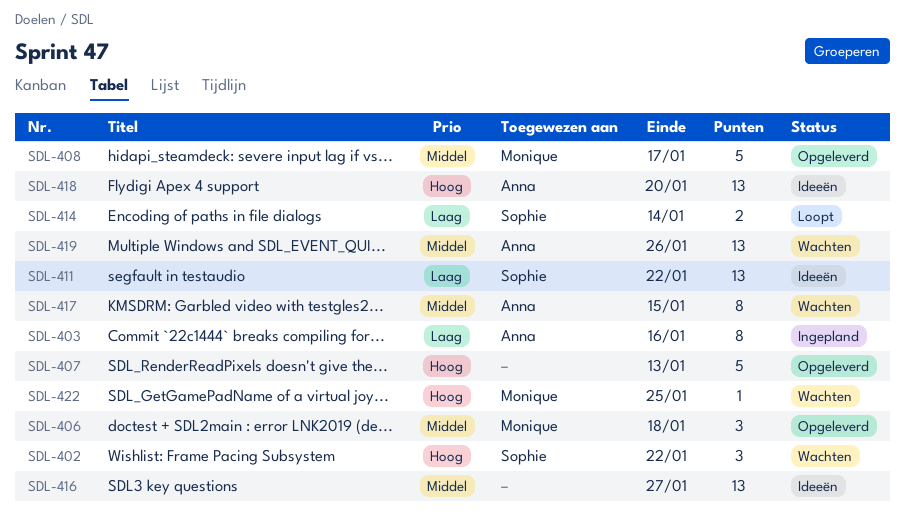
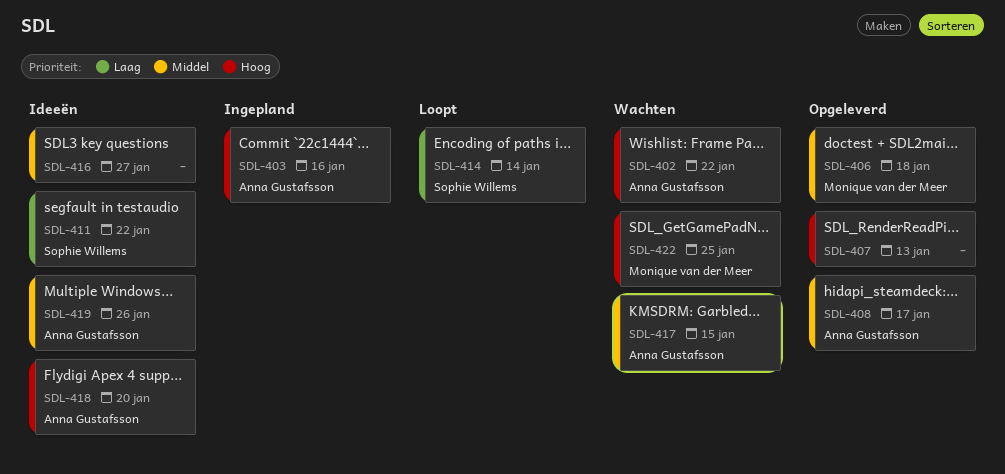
SDL-402, owner: Sophie Willems -> Anna Gustafsson
SDL-403, priority: Laag -> Hoog
SDL-408, owner: Monique van der Meer -> Anna Gustafsson
SDL-419, status: Wachten -> Ideeën

